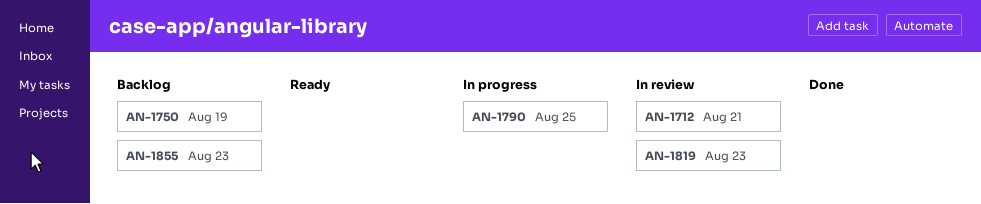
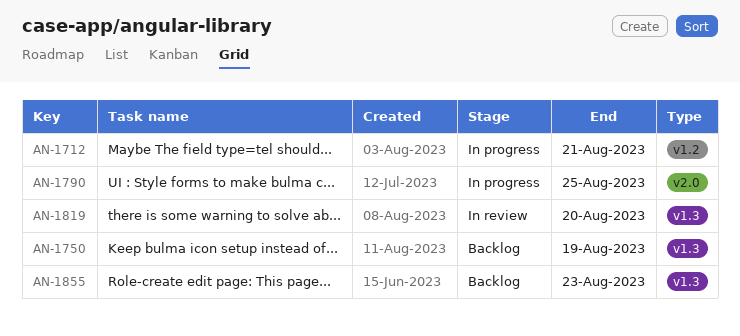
AN-1712, status: In review -> In progress
AN-1819, due: Aug 23 -> Aug 20

